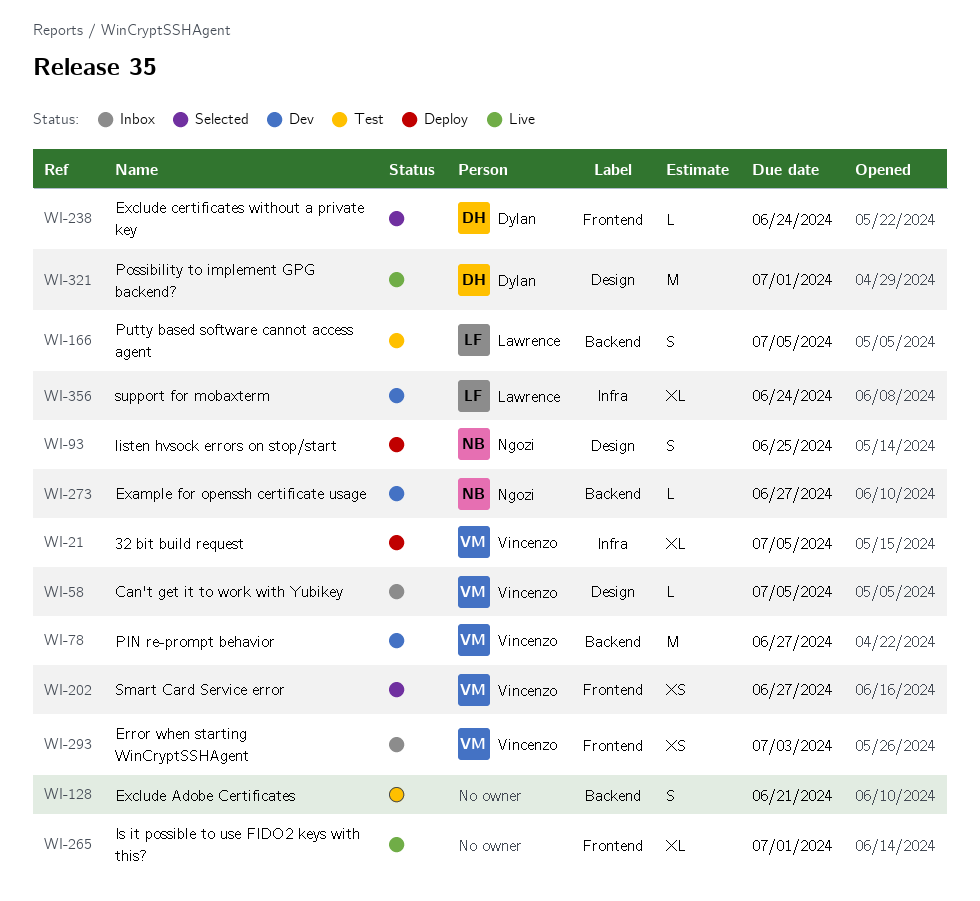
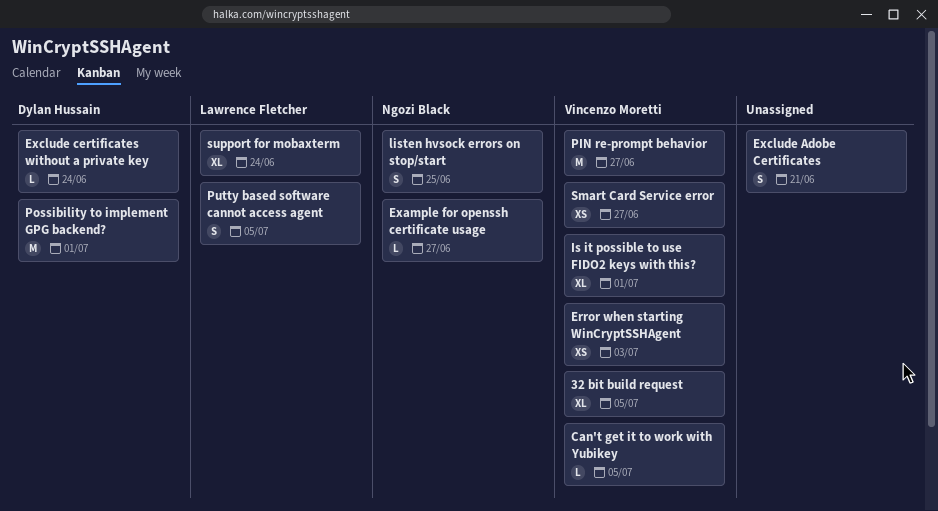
Is it possible to use FIDO2 keys with this?, owner: none -> Vincenzo Moretti

